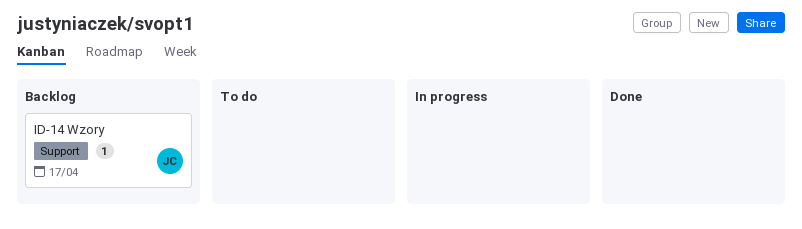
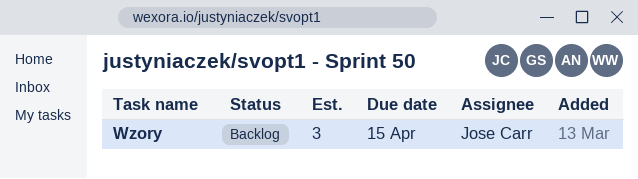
Wzory, estimate: 1 -> 3
Wzory, due: Apr 17 -> Apr 15

